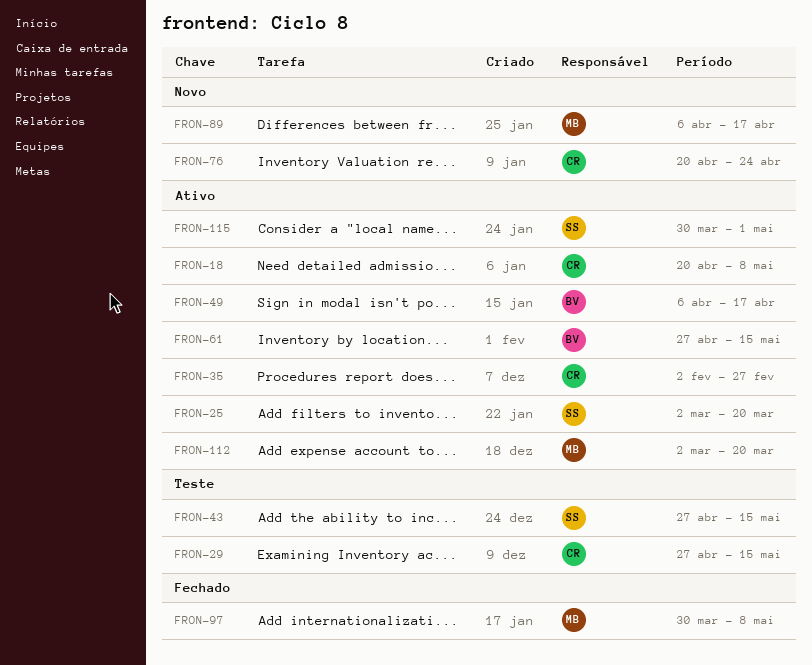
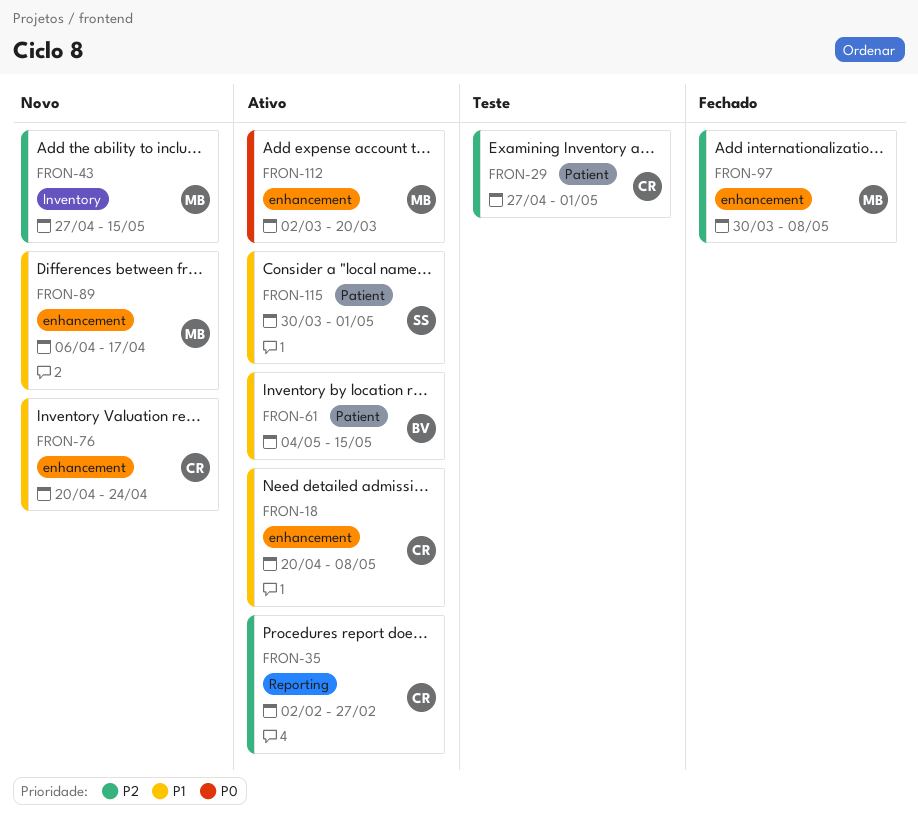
FRON-25: present -> none
FRON-29, due: May 15 -> May 1
FRON-43, status: Teste -> Novo
FRON-43, owner: SS -> MB
FRON-49: present -> none
FRON-61, start: Apr 27 -> May 4

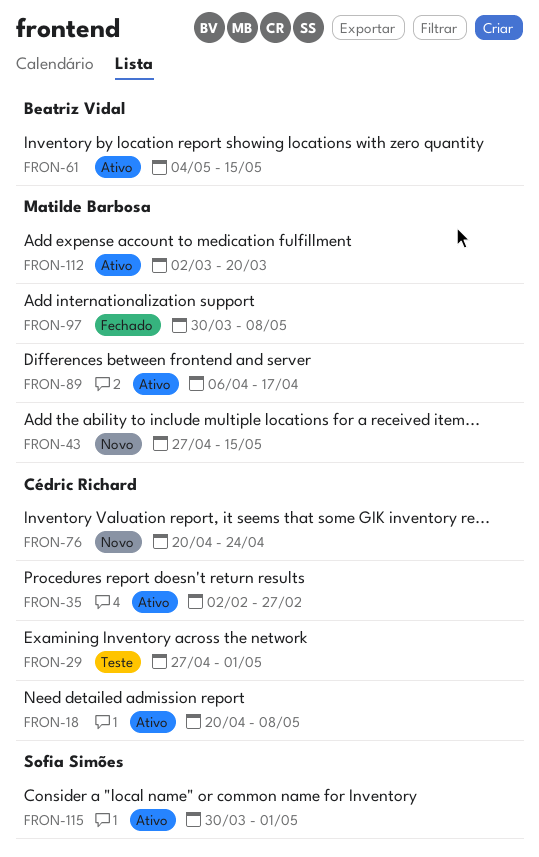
FRON-89, status: Novo -> Ativo

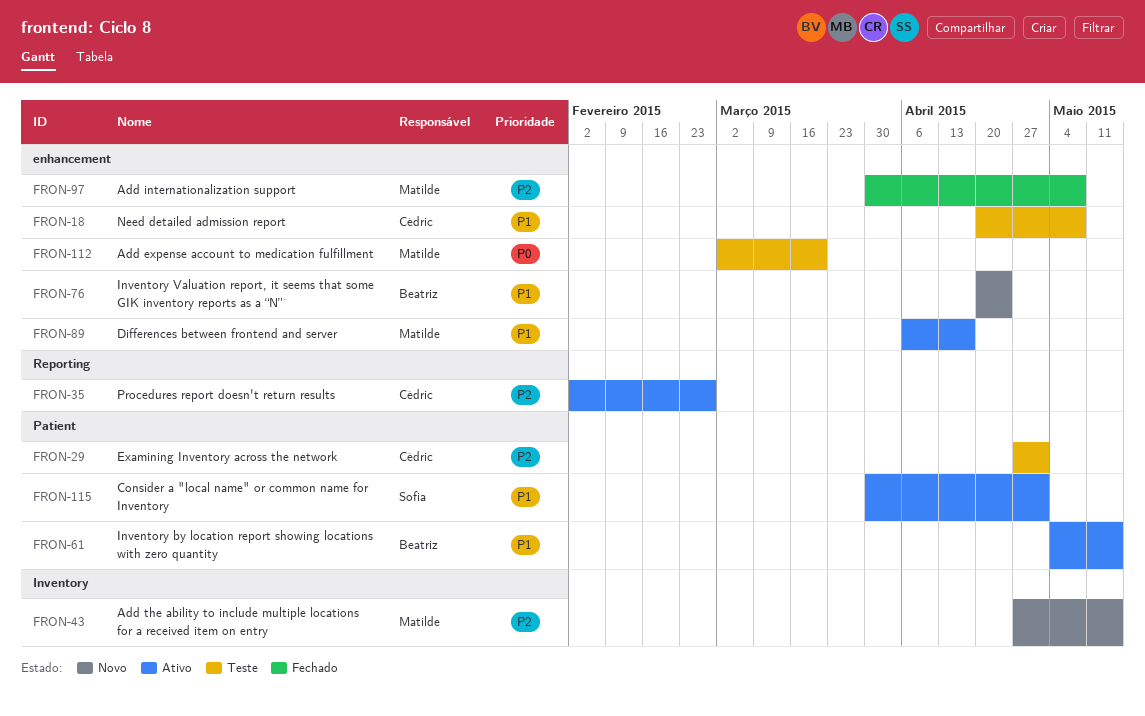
FRON-18, status: Ativo -> Teste
FRON-76, owner: Cédric Richard -> Beatriz Vidal
FRON-112, status: Ativo -> Teste

